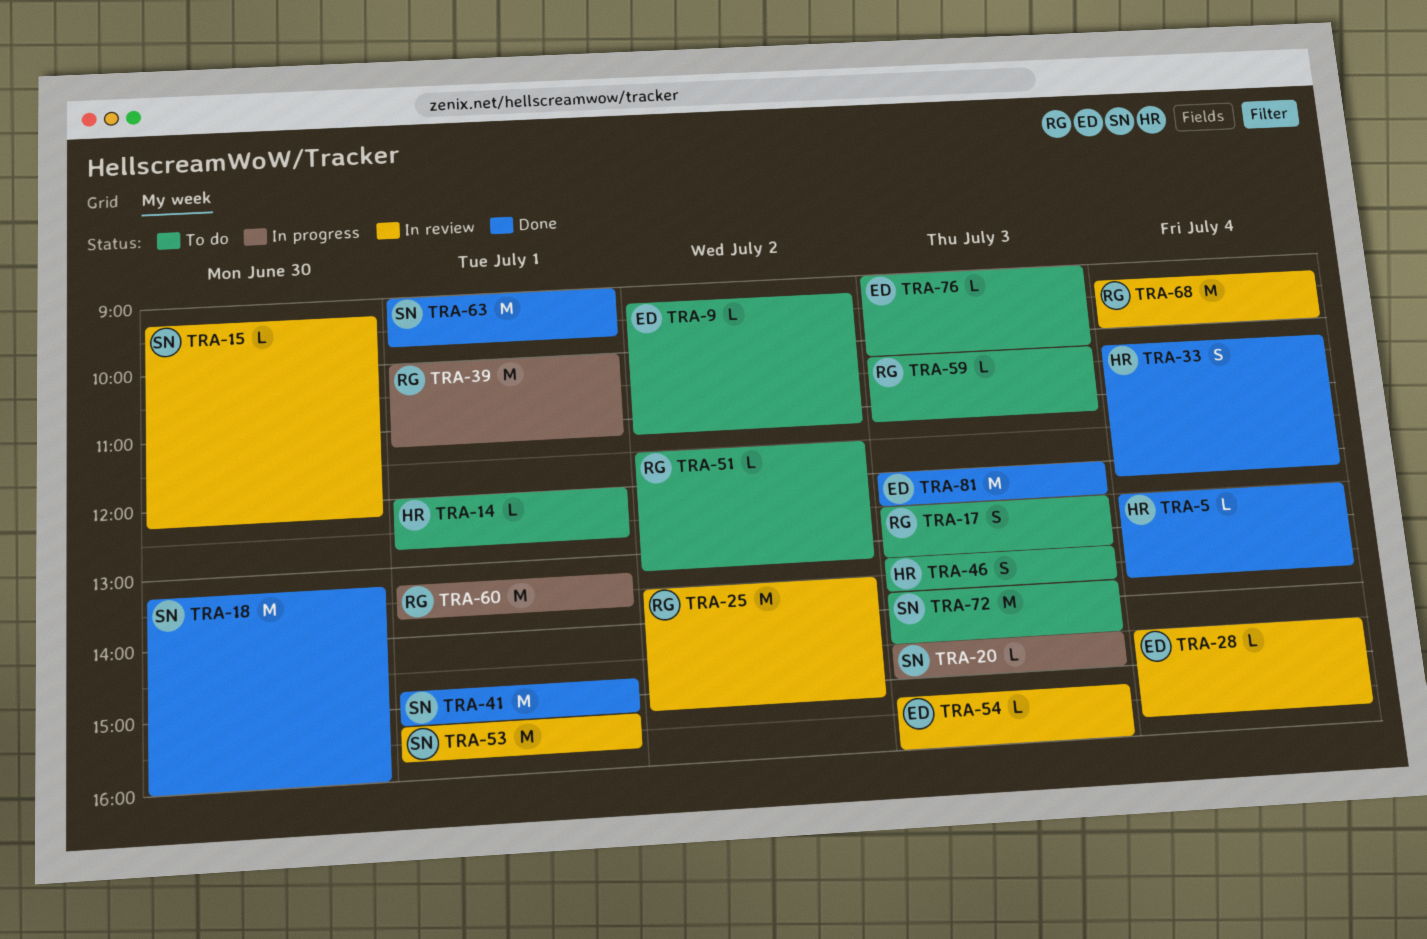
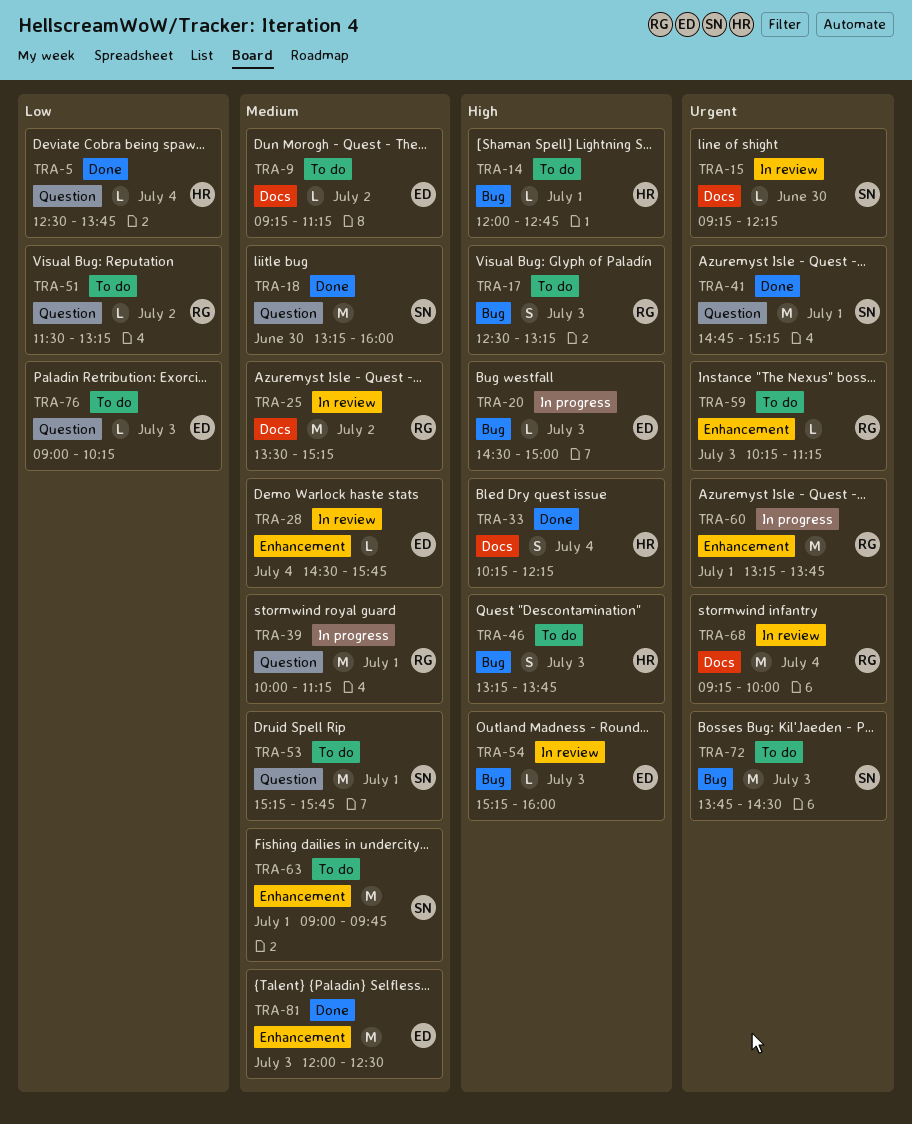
TRA-20, owner: SN -> ED
TRA-53, status: In review -> To do
TRA-63, status: Done -> To do

